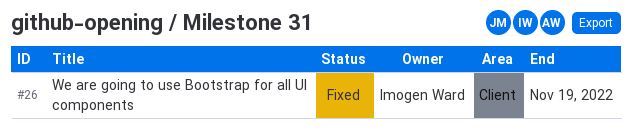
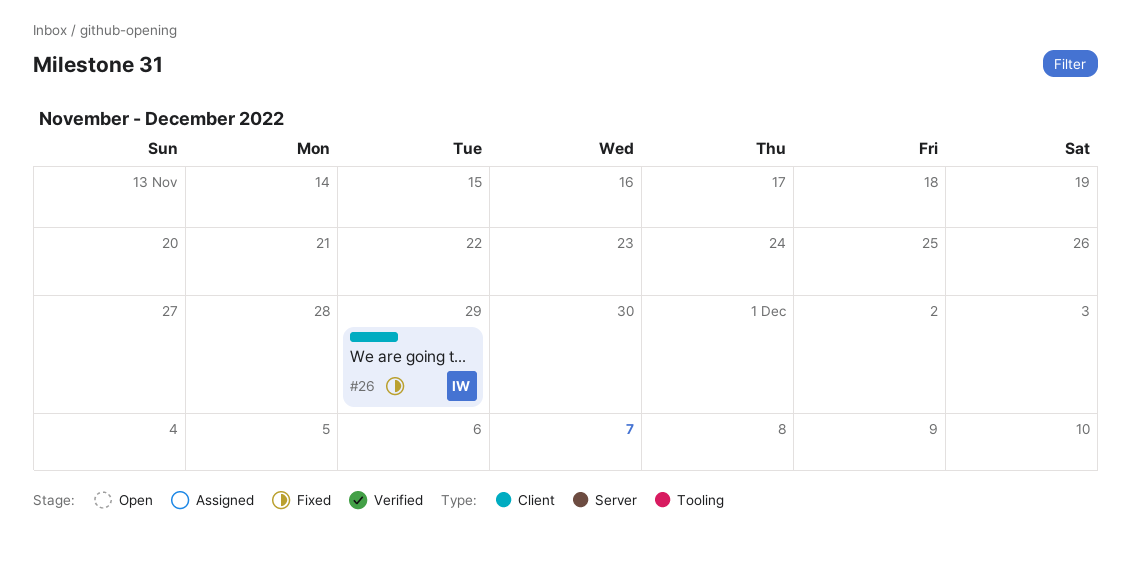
#26, due: Nov 19 -> Nov 29

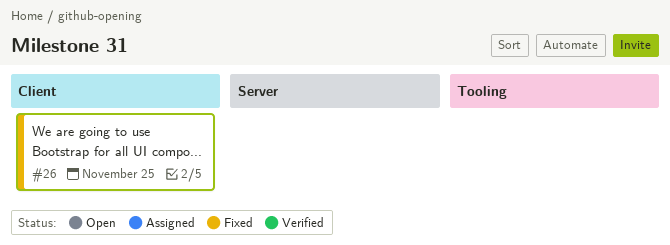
#26, due: Nov 29 -> Nov 25

